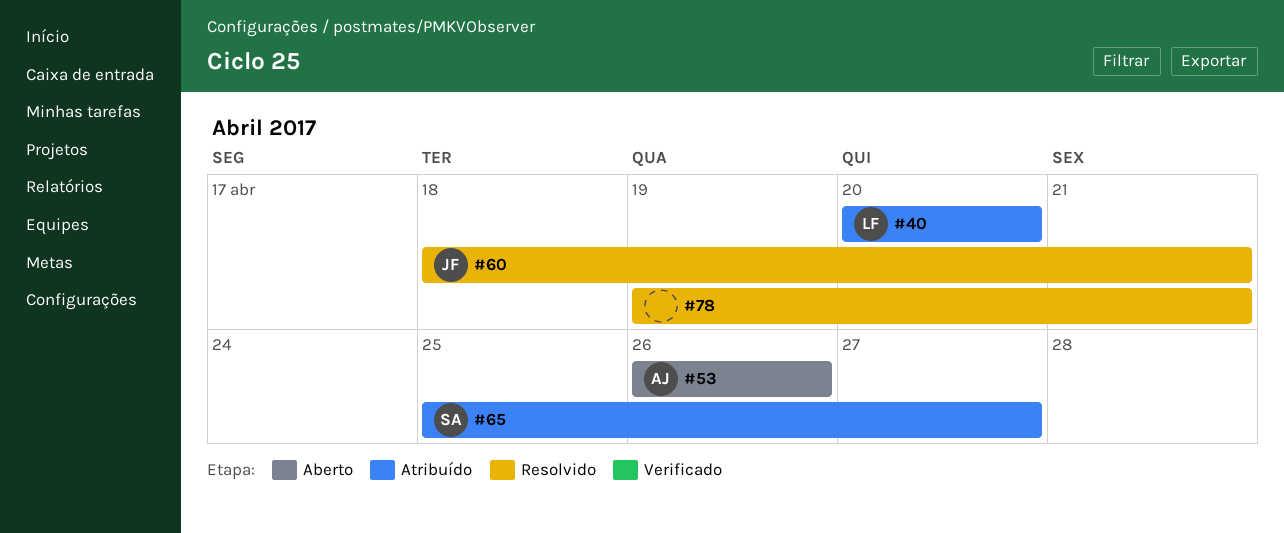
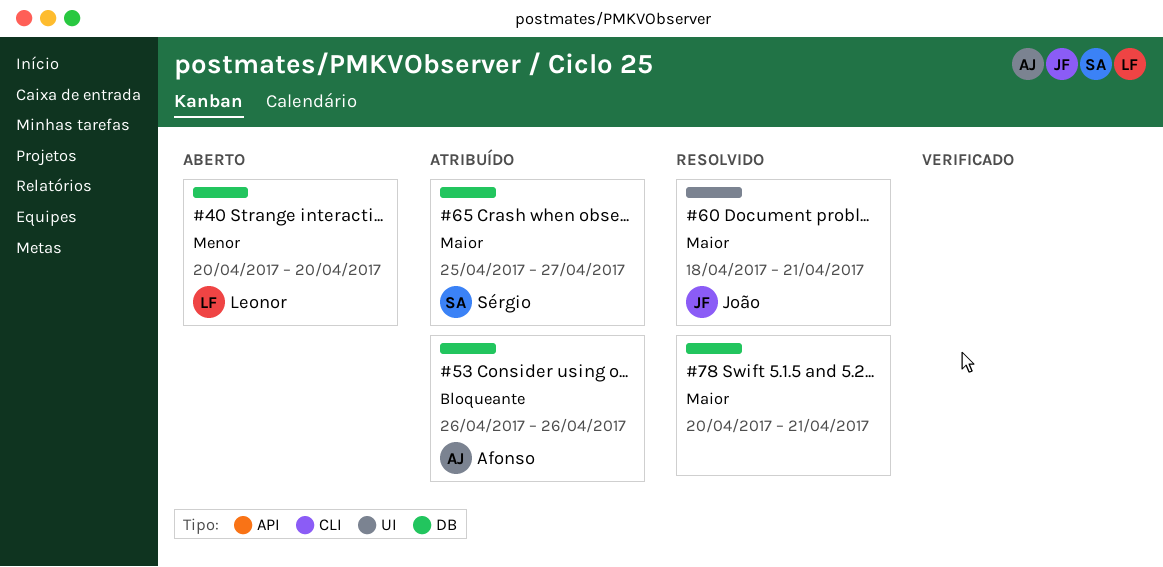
#40, status: Atribuído -> Aberto
#53, status: Aberto -> Atribuído
#78, start: Apr 19 -> Apr 20

